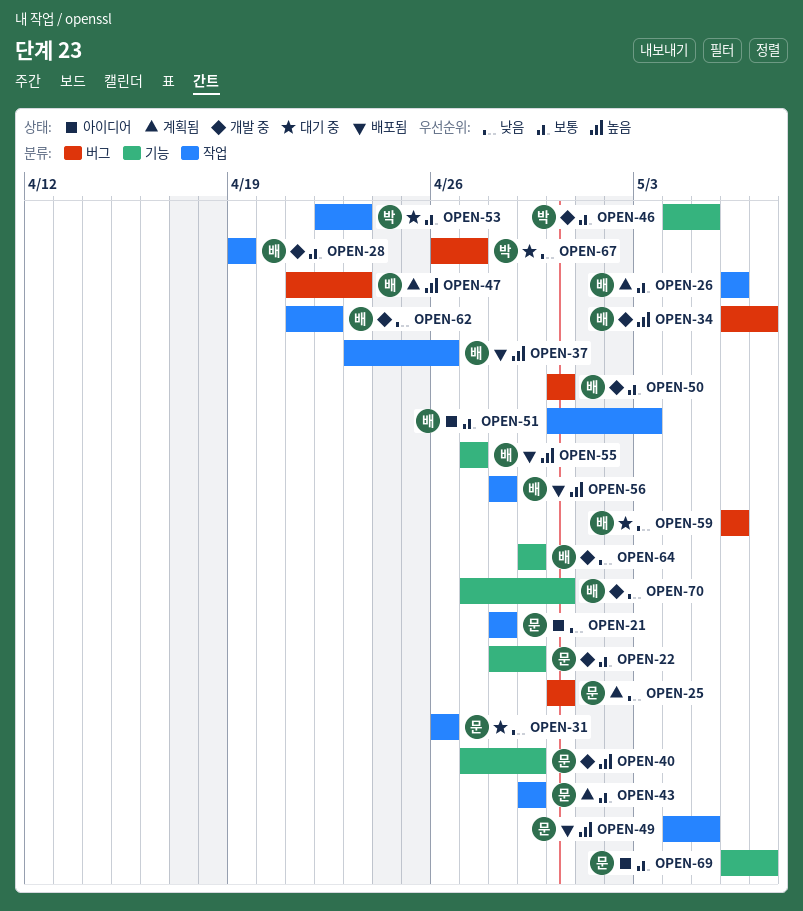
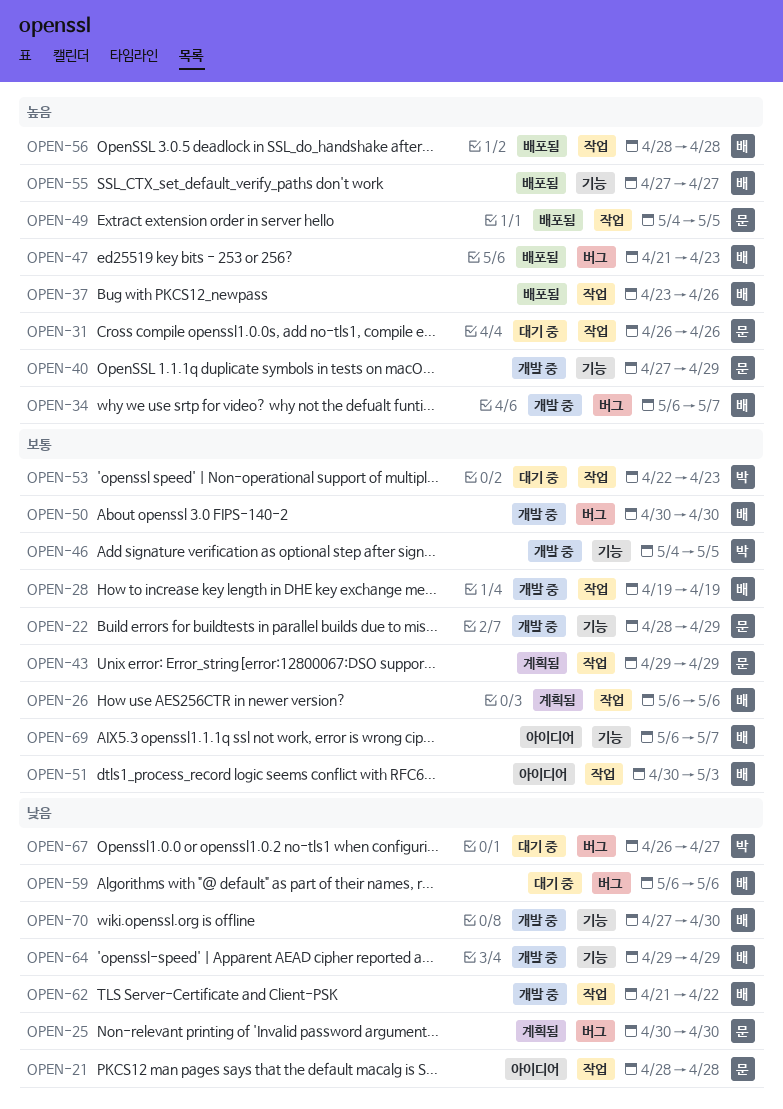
OPEN-31, priority: 낮음 -> 높음
OPEN-47, status: 계획됨 -> 배포됨
OPEN-69, owner: 문 -> 배

